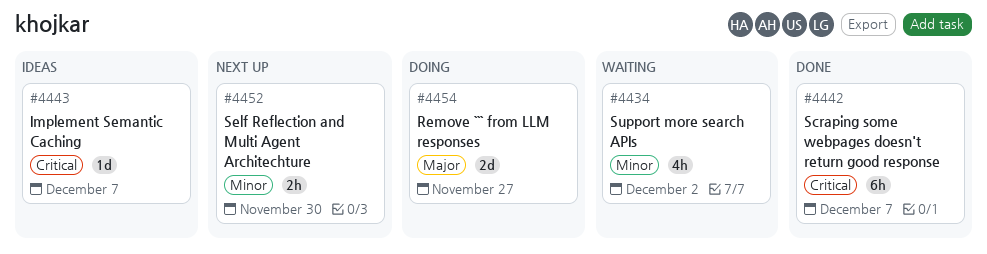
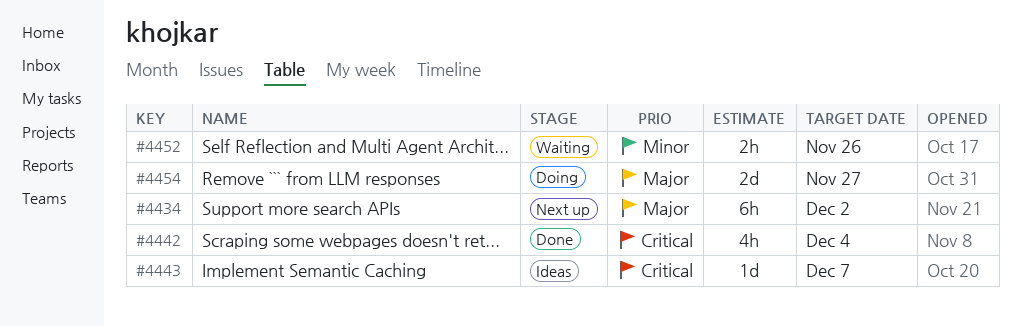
#4434, status: Waiting -> Next up
#4434, priority: Minor -> Major
#4434, estimate: 4h -> 6h
#4442, estimate: 6h -> 4h
#4442, due: Dec 7 -> Dec 4
#4452, status: Next up -> Waiting
#4452, due: Nov 30 -> Nov 26

